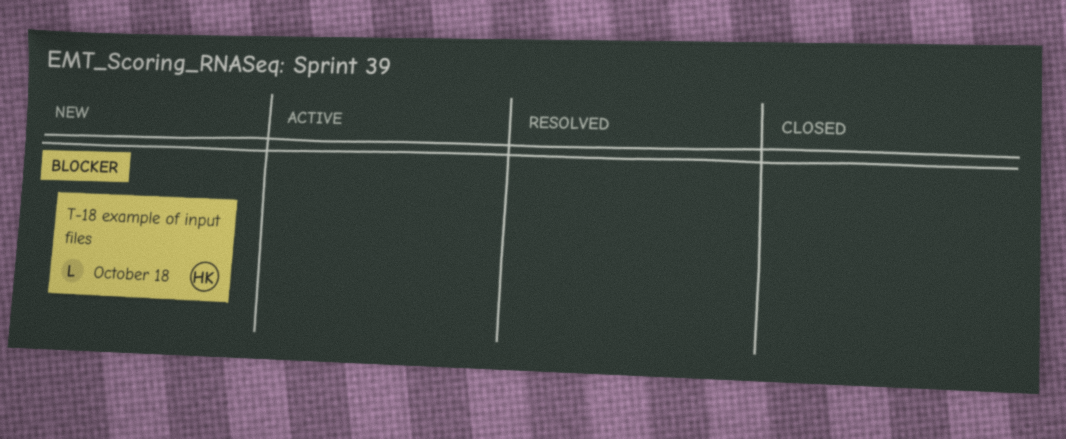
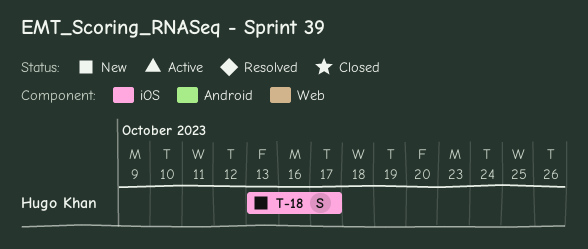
T-18, estimate: L -> S
T-18, due: Oct 18 -> Oct 17

